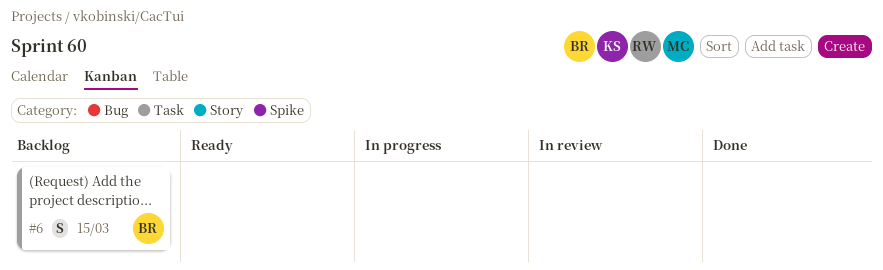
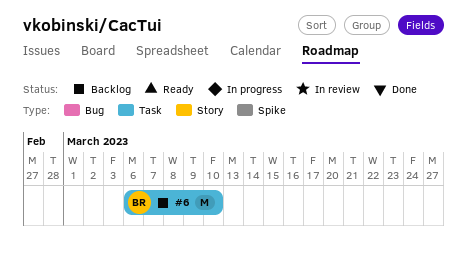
#6, estimate: S -> M
#6, due: Mar 15 -> Mar 10

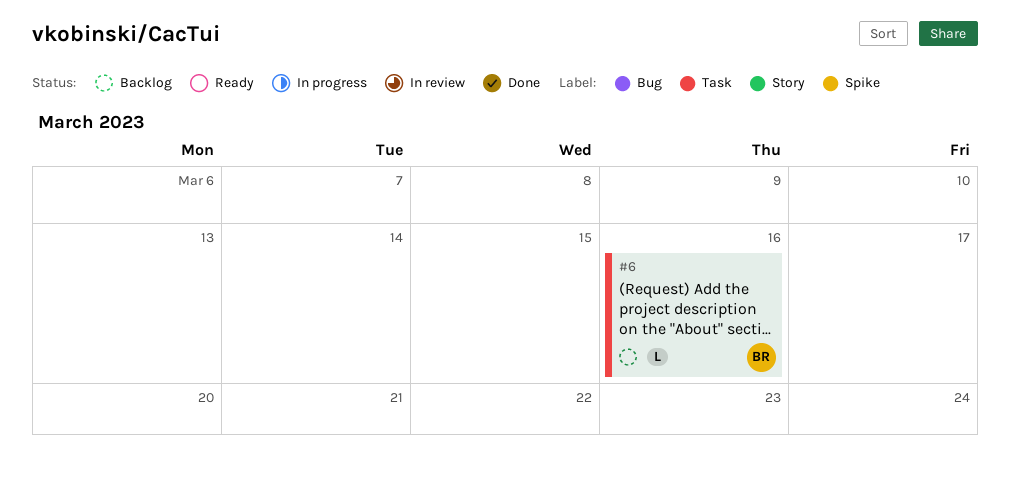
#6, estimate: M -> L
#6, due: Mar 10 -> Mar 16

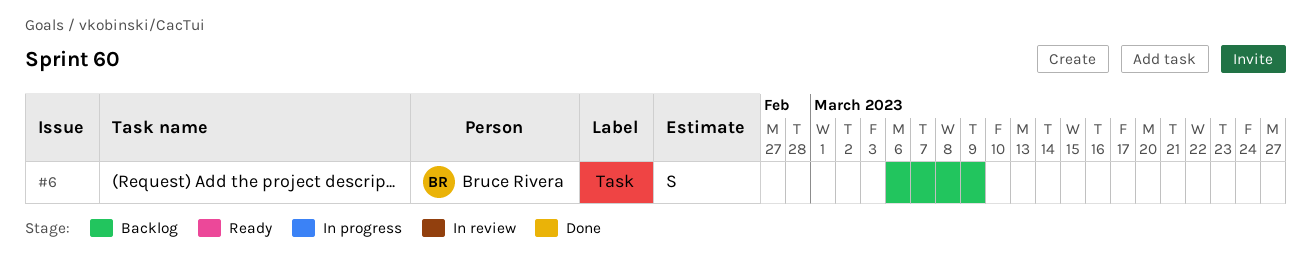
#6, estimate: L -> S
#6, due: Mar 16 -> Mar 9

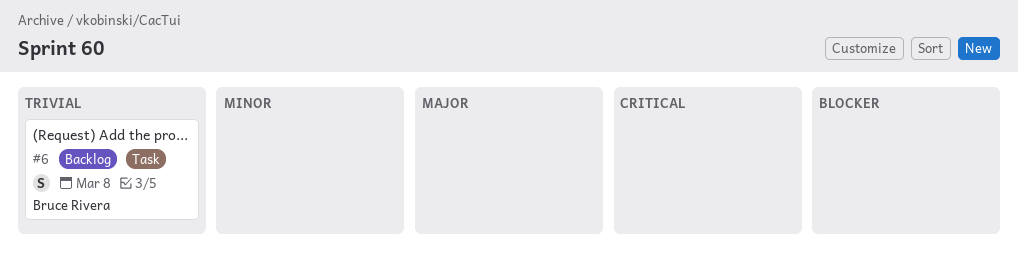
#6, due: Mar 9 -> Mar 8

